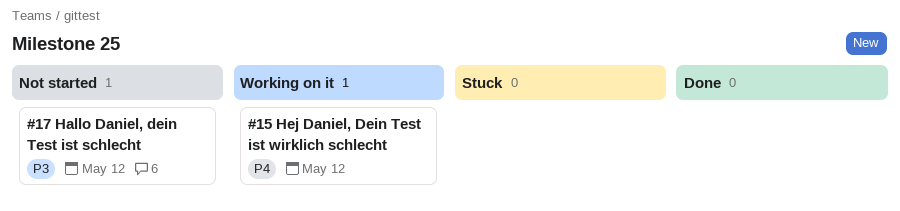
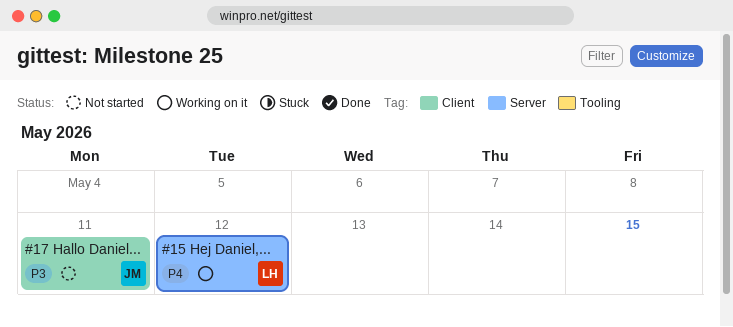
#17, due: May 12 -> May 11

